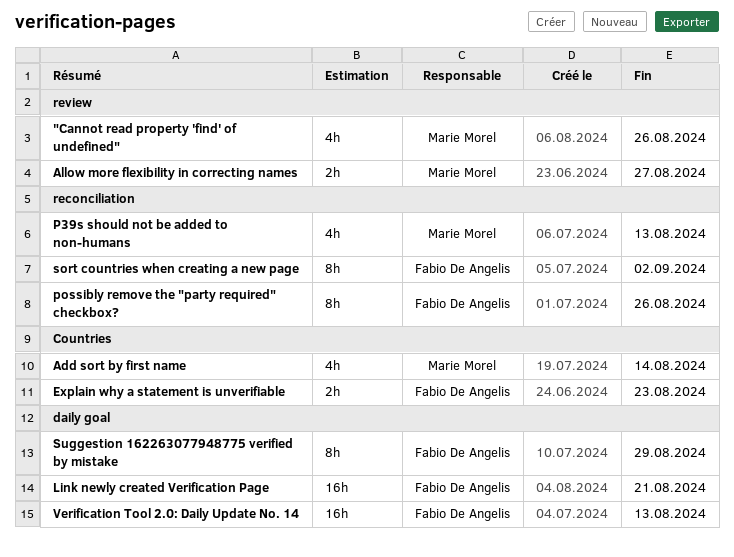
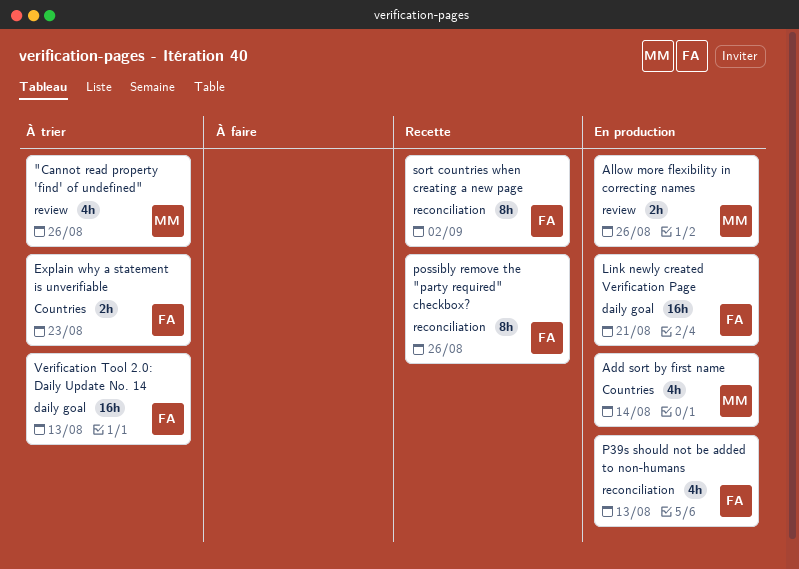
Allow more flexibility in correcting names, due: Aug 27 -> Aug 26
P39s should not be added to non-humans, owner: Marie Morel -> Fabio De Angelis
Suggestion 162263077948775 verified by mistake: present -> none

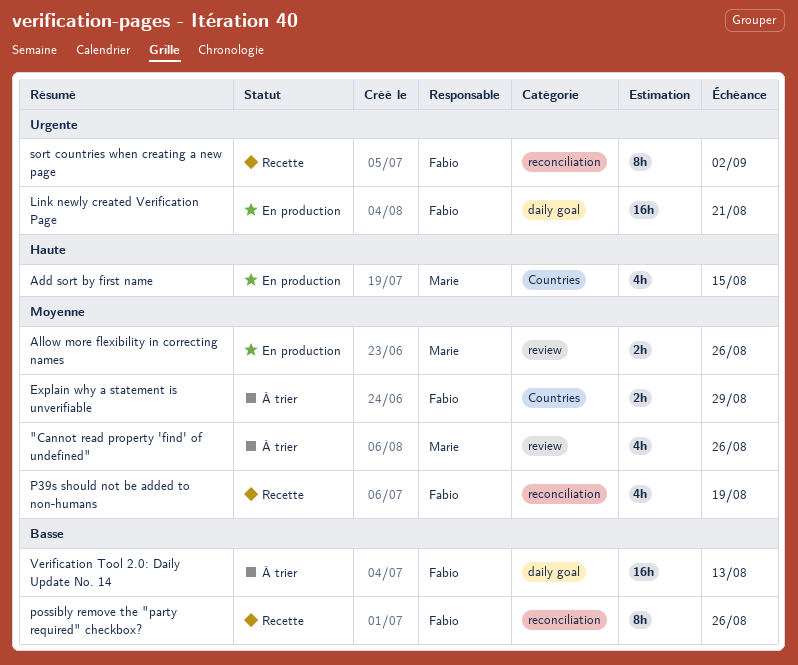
Add sort by first name, due: Aug 14 -> Aug 15
Explain why a statement is unverifiable, due: Aug 23 -> Aug 29
P39s should not be added to non-humans, status: En production -> Recette
P39s should not be added to non-humans, due: Aug 13 -> Aug 19

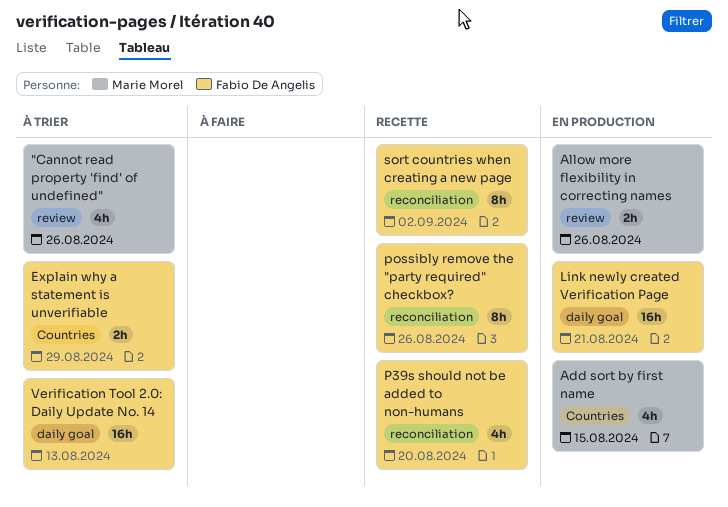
P39s should not be added to non-humans, due: Aug 19 -> Aug 20

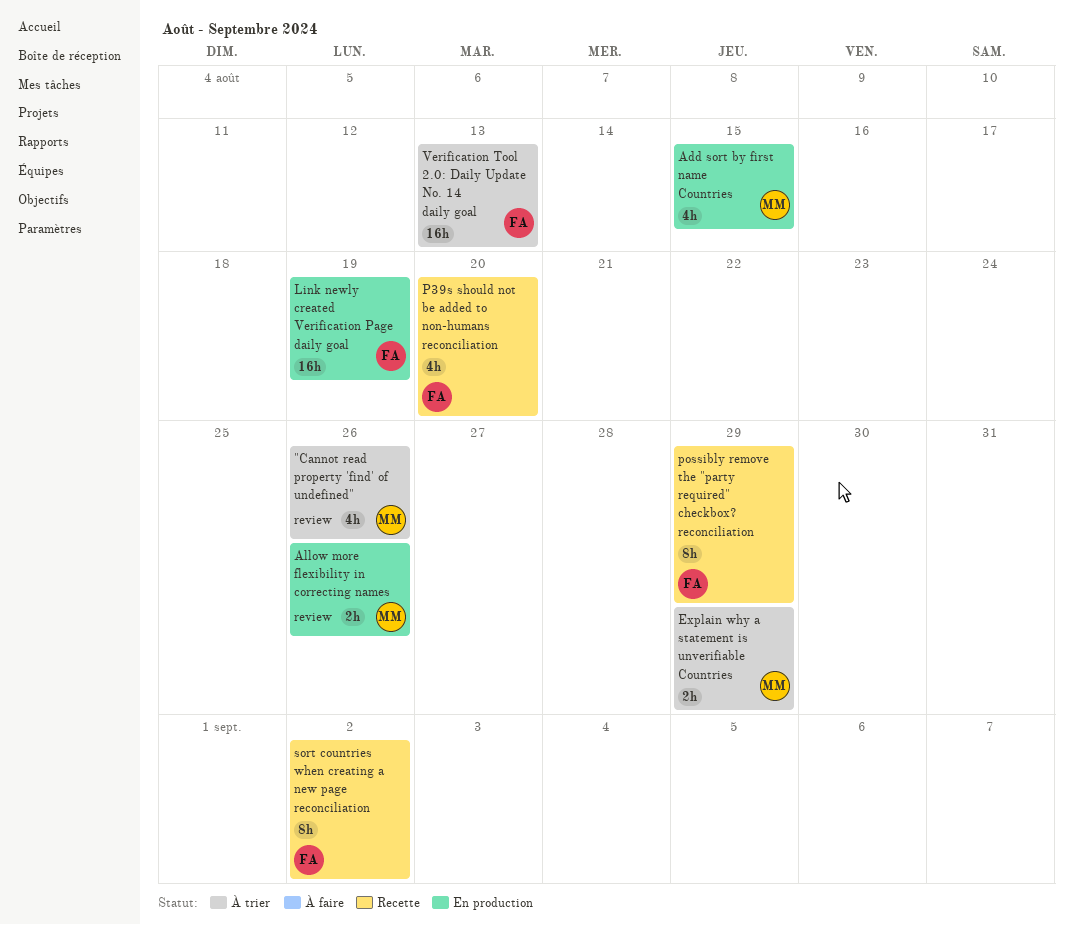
Explain why a statement is unverifiable, owner: Fabio De Angelis -> Marie Morel
Link newly created Verification Page, due: Aug 21 -> Aug 19
possibly remove the "party required" checkbox?, due: Aug 26 -> Aug 29

